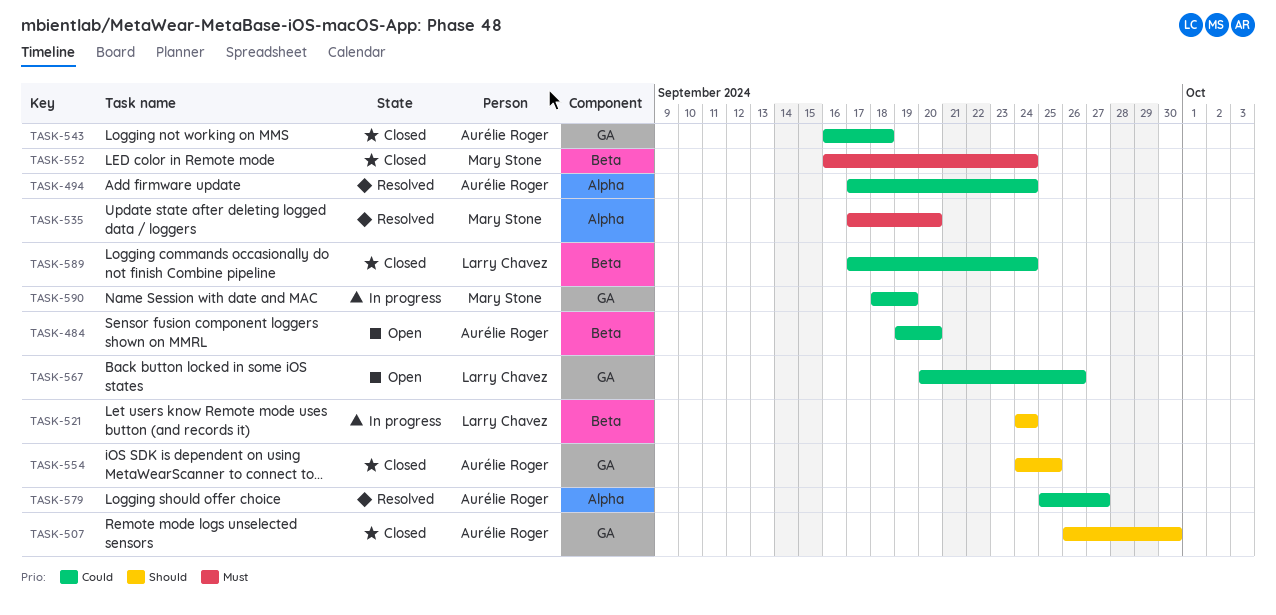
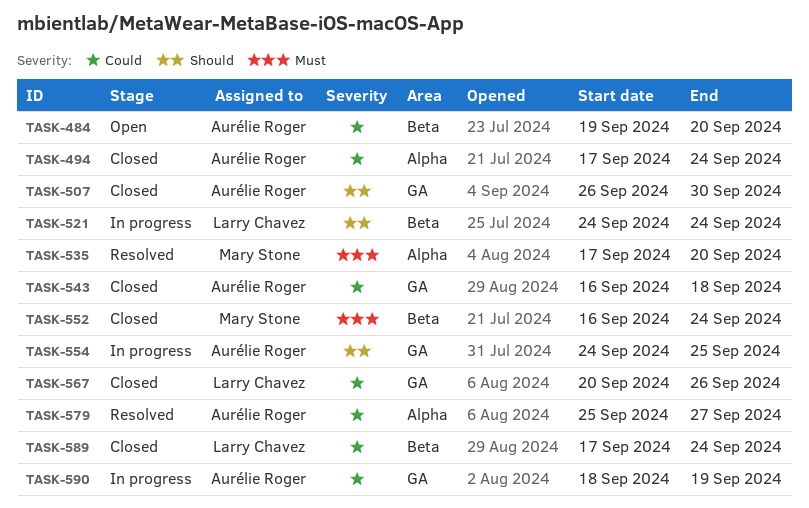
TASK-494, status: Resolved -> Closed
TASK-554, status: Closed -> In progress
TASK-567, status: Open -> Closed
TASK-590, owner: Mary Stone -> Aurélie Roger

